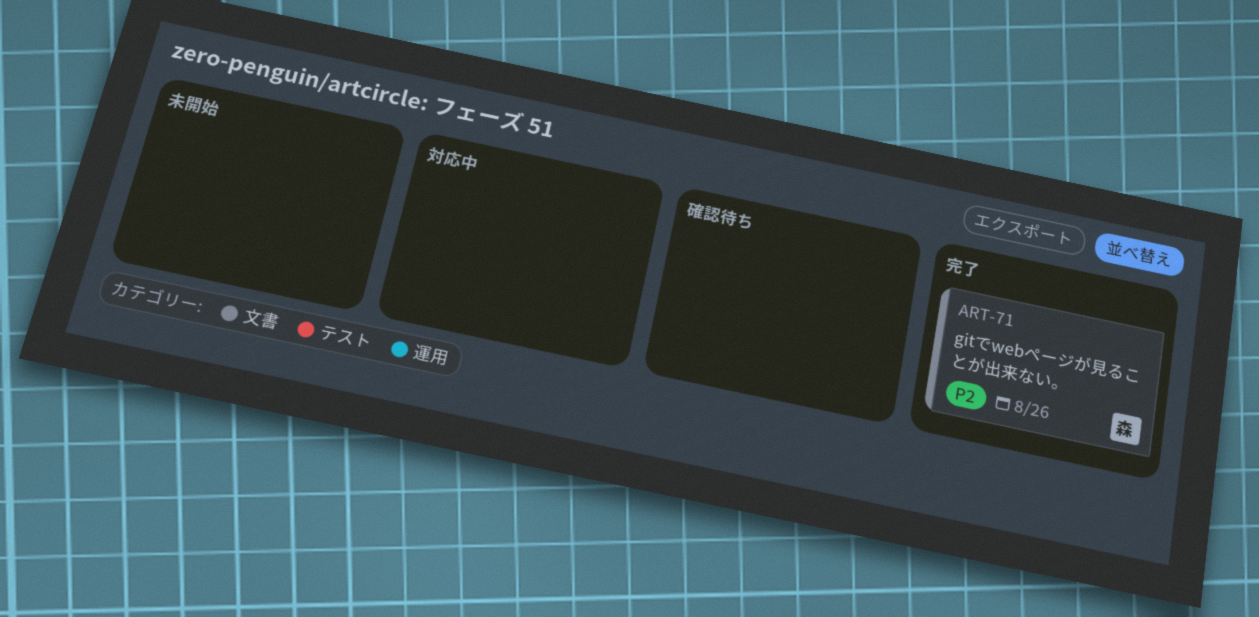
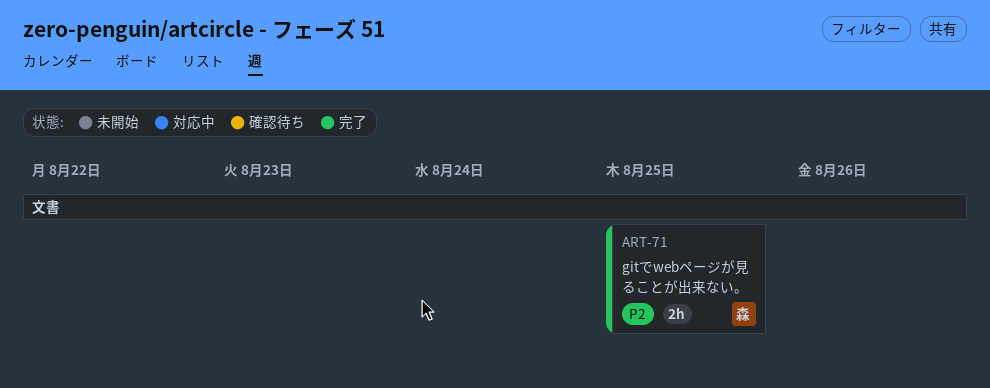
ART-71, due: Aug 26 -> Aug 25

